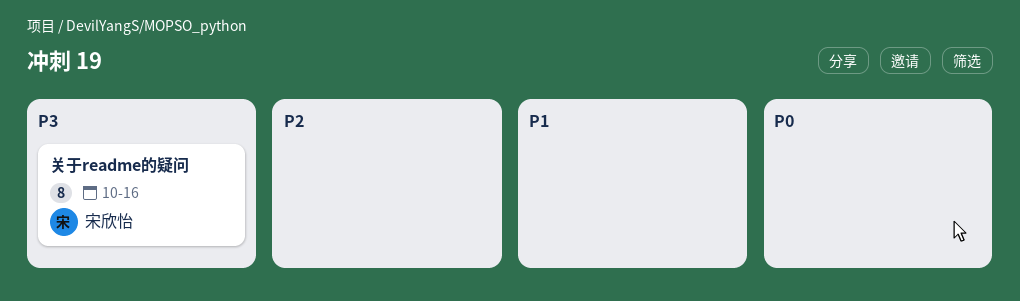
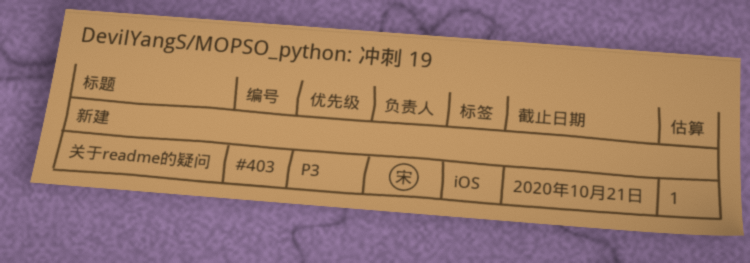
关于readme的疑问, estimate: 8 -> 1
关于readme的疑问, due: Oct 16 -> Oct 21

